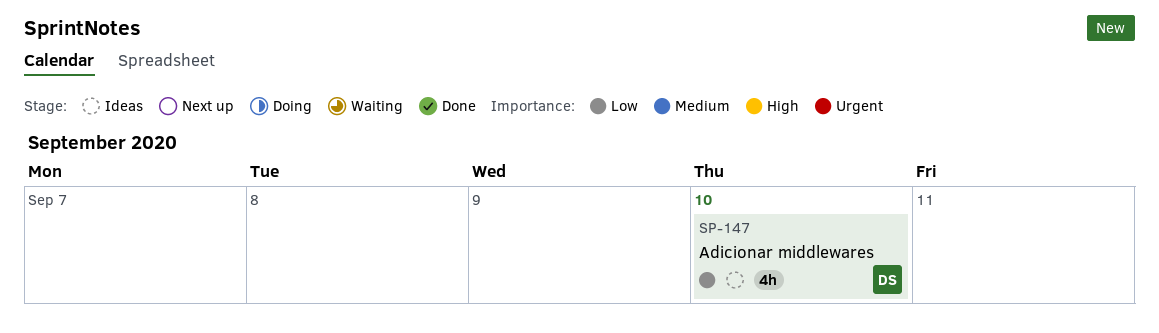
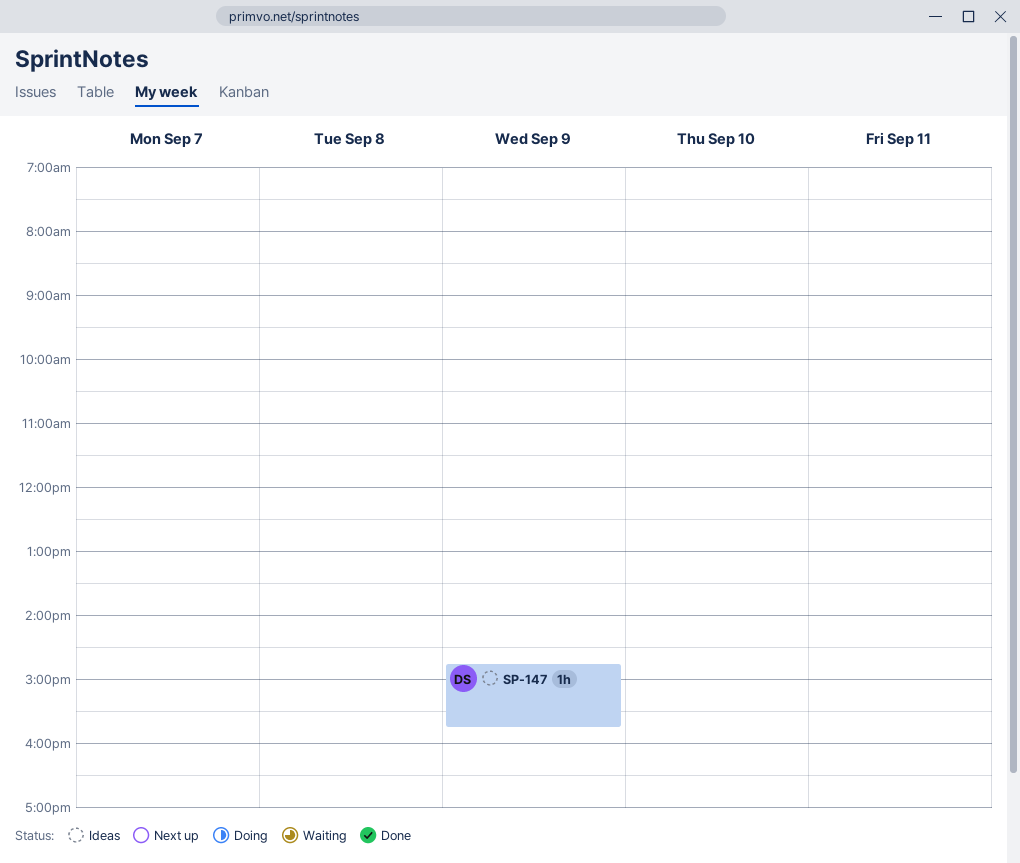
SP-147, estimate: 4h -> 1h
SP-147, day: Sep 10 -> Sep 9

